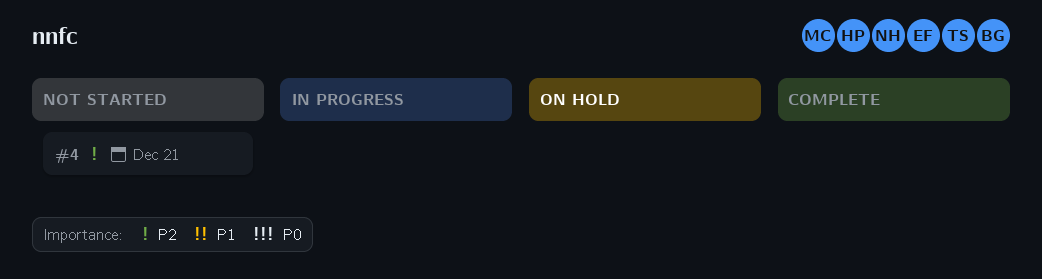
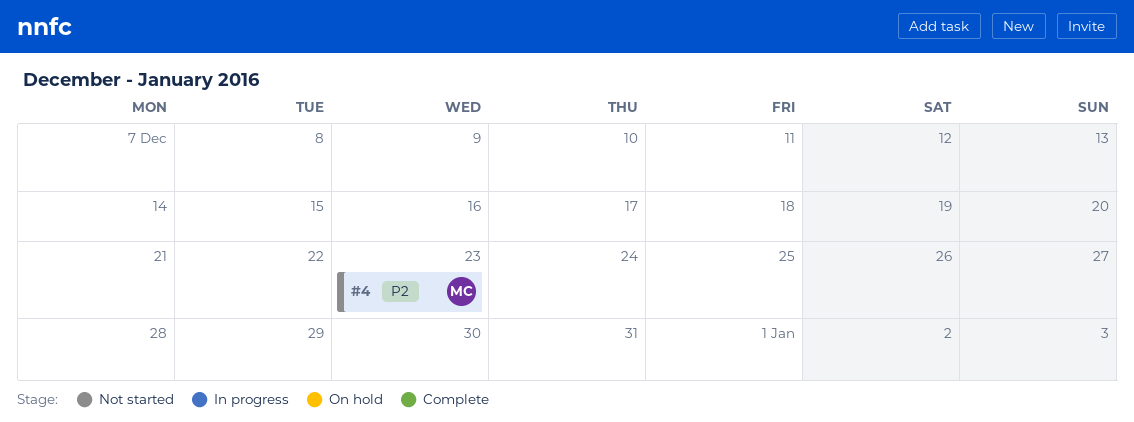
#4, due: Dec 21 -> Dec 23

